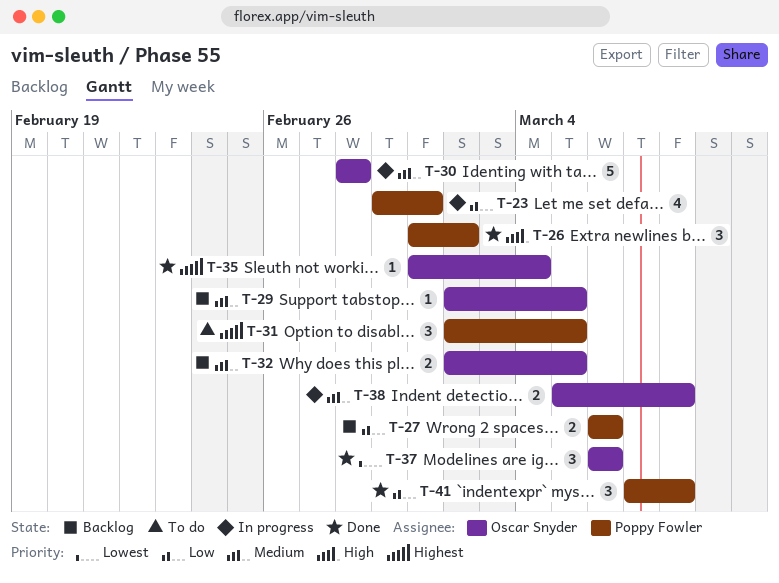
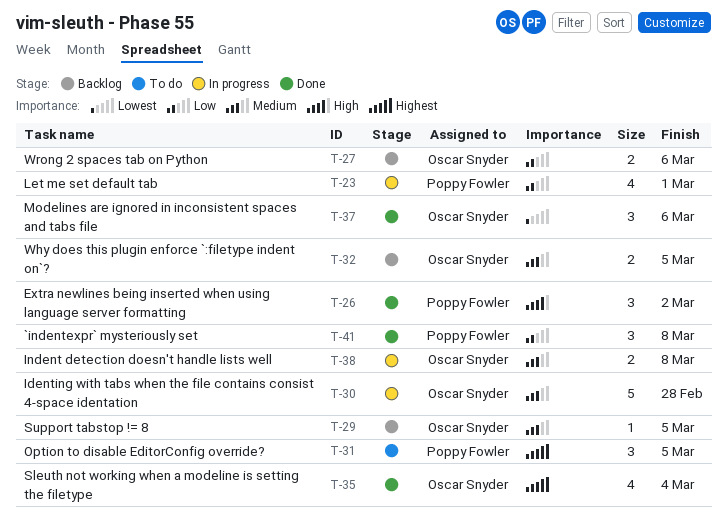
T-27, owner: Poppy Fowler -> Oscar Snyder
T-35, estimate: 1 -> 4

